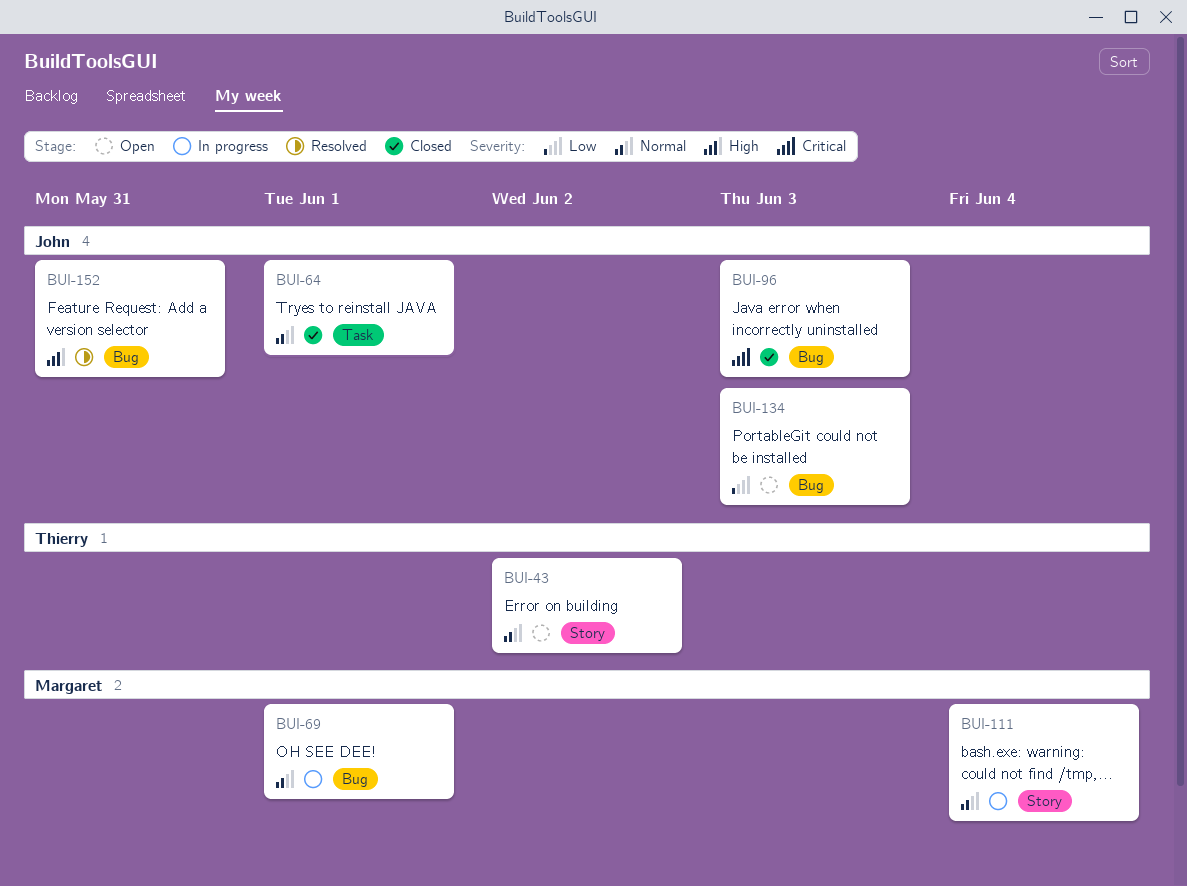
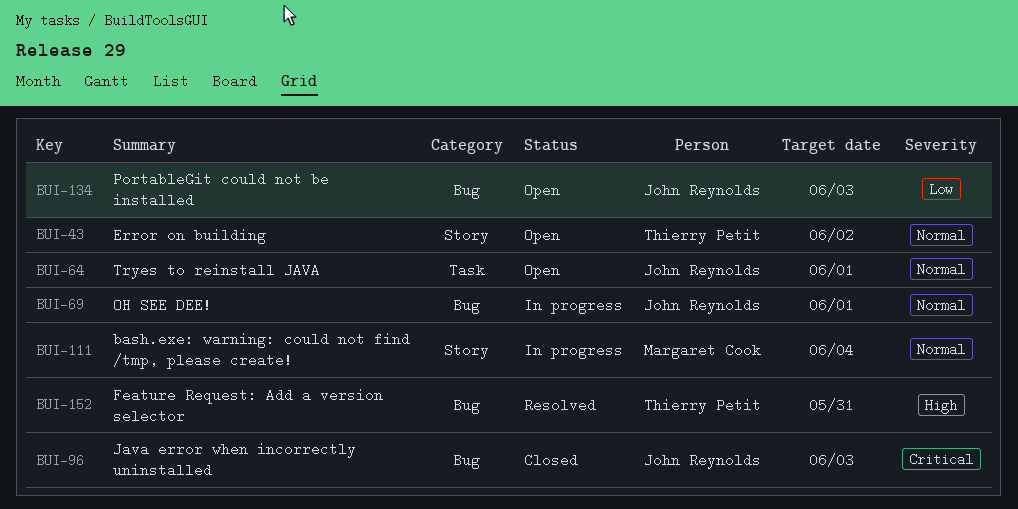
BUI-64, status: Closed -> Open
BUI-69, owner: Margaret Cook -> John Reynolds
BUI-152, owner: John Reynolds -> Thierry Petit

